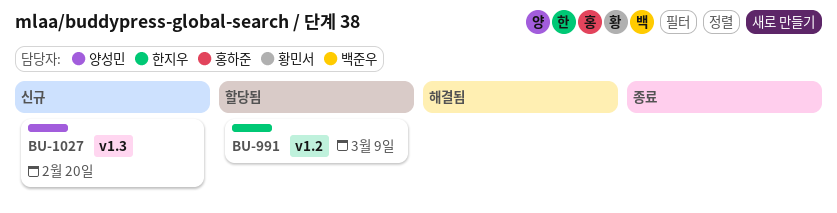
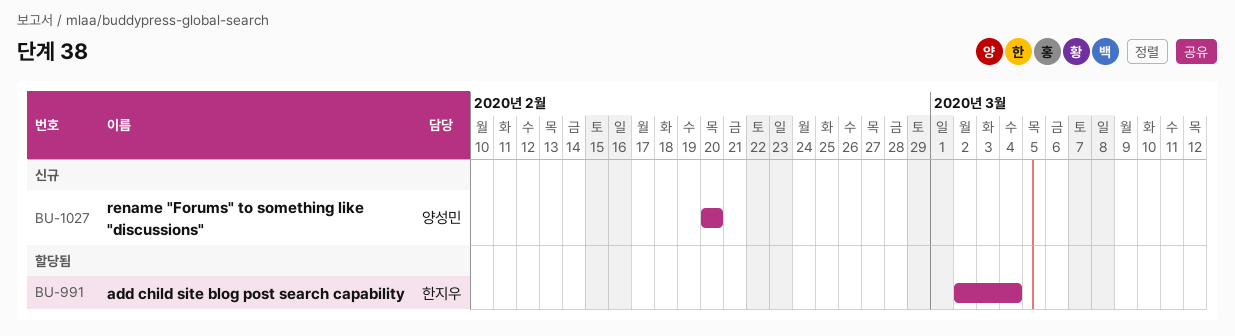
BU-991, due: Mar 9 -> Mar 4

